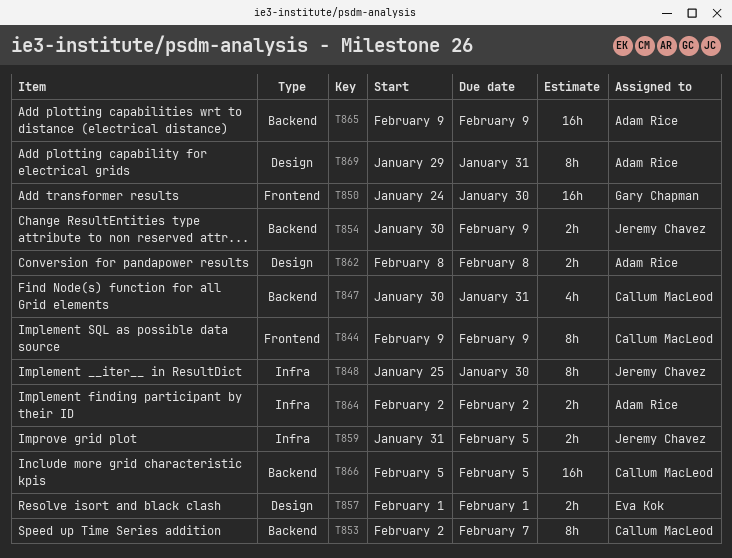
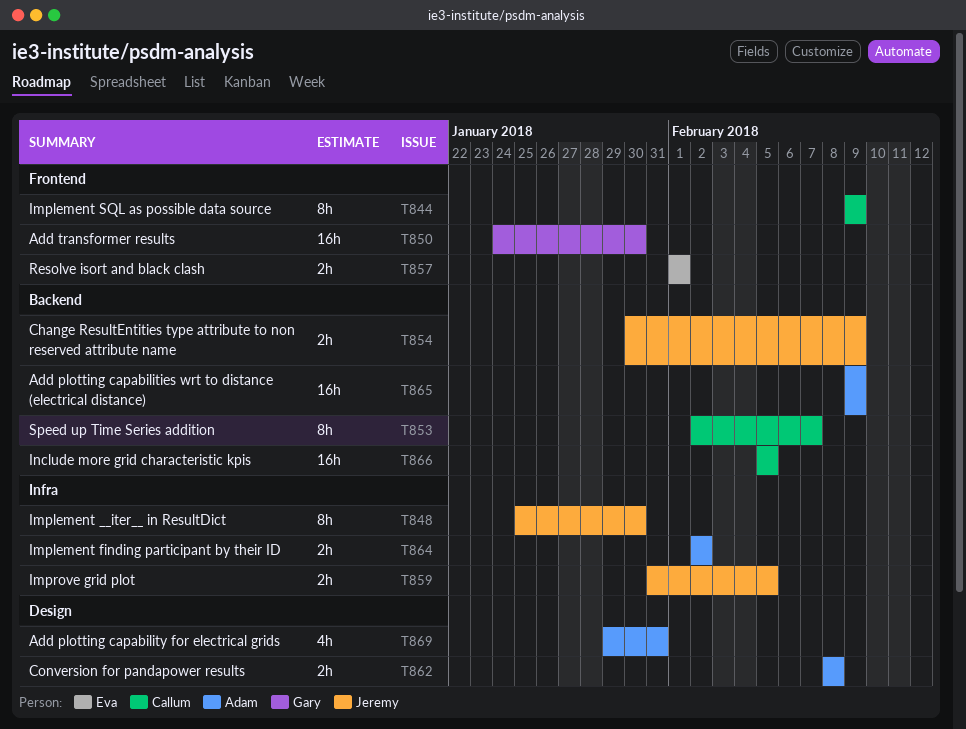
T847: present -> none
T857, label: Design -> Frontend
T869, estimate: 8h -> 4h

